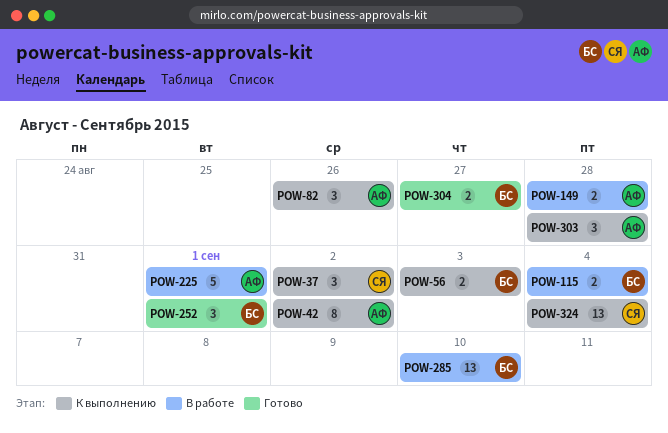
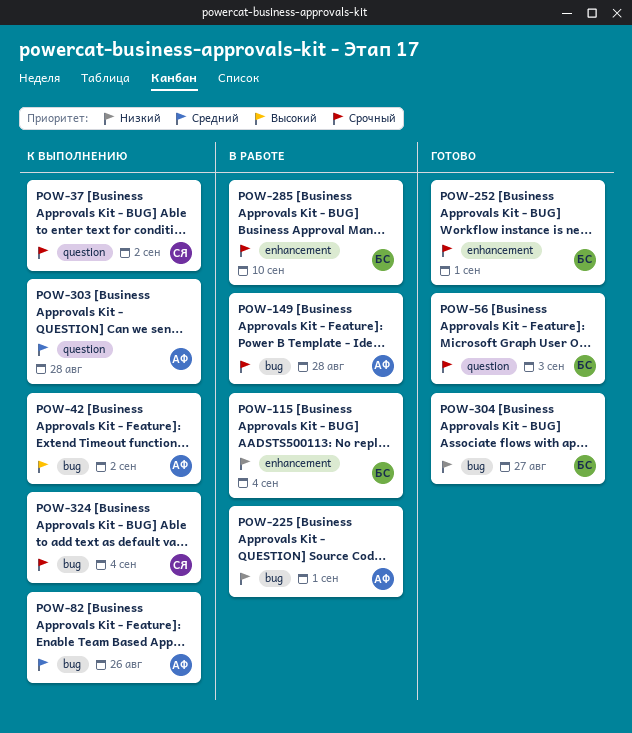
POW-56, status: К выполнению -> Готово

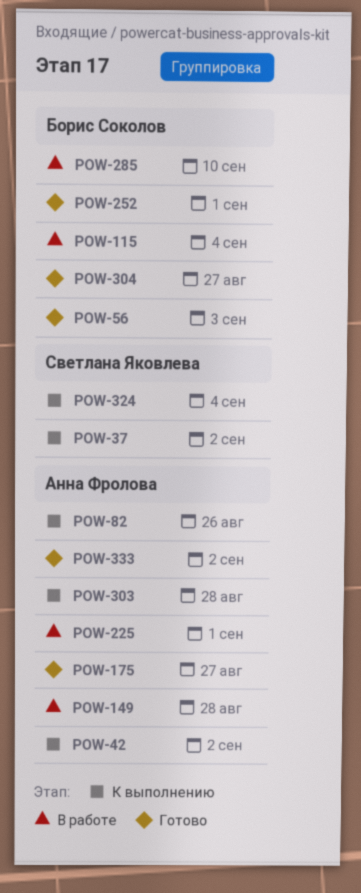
POW-175: none -> present
POW-333: none -> present

